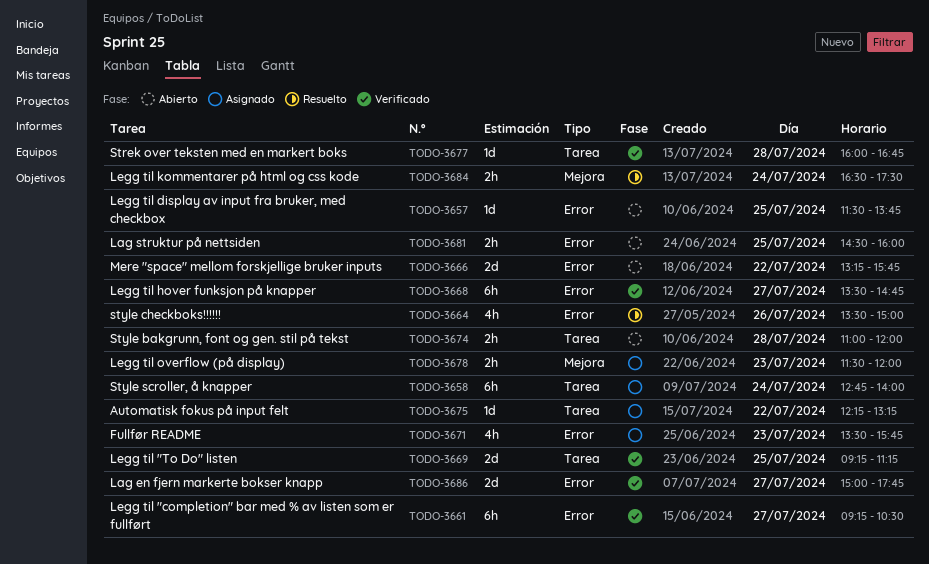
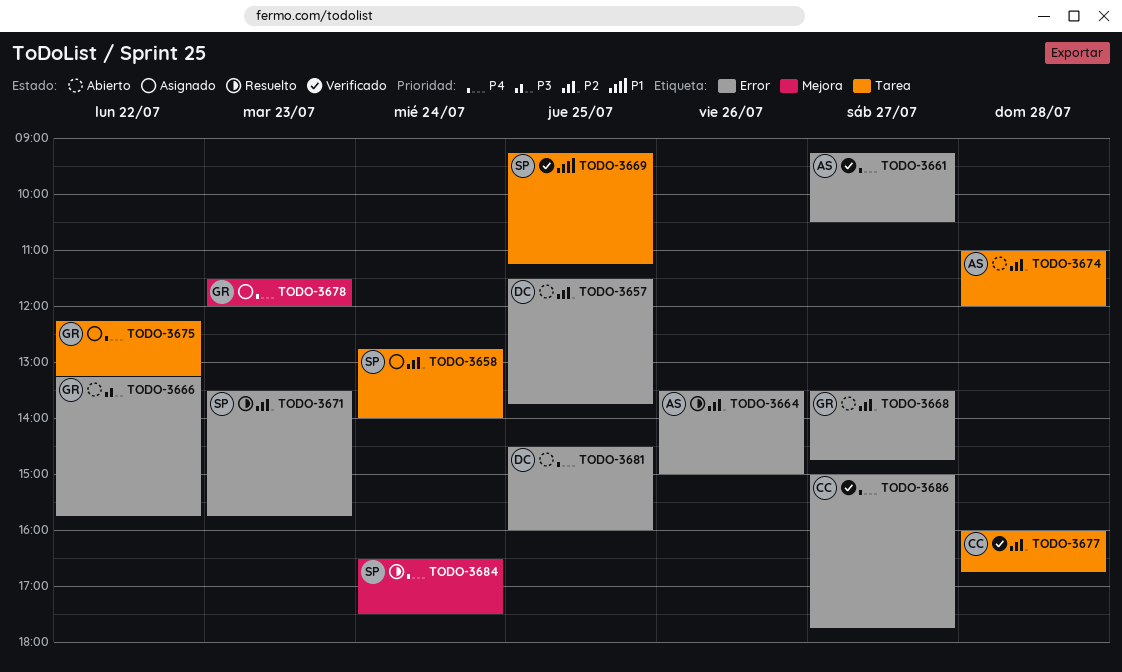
TODO-3668, status: Verificado -> Abierto
TODO-3671, status: Asignado -> Resuelto

